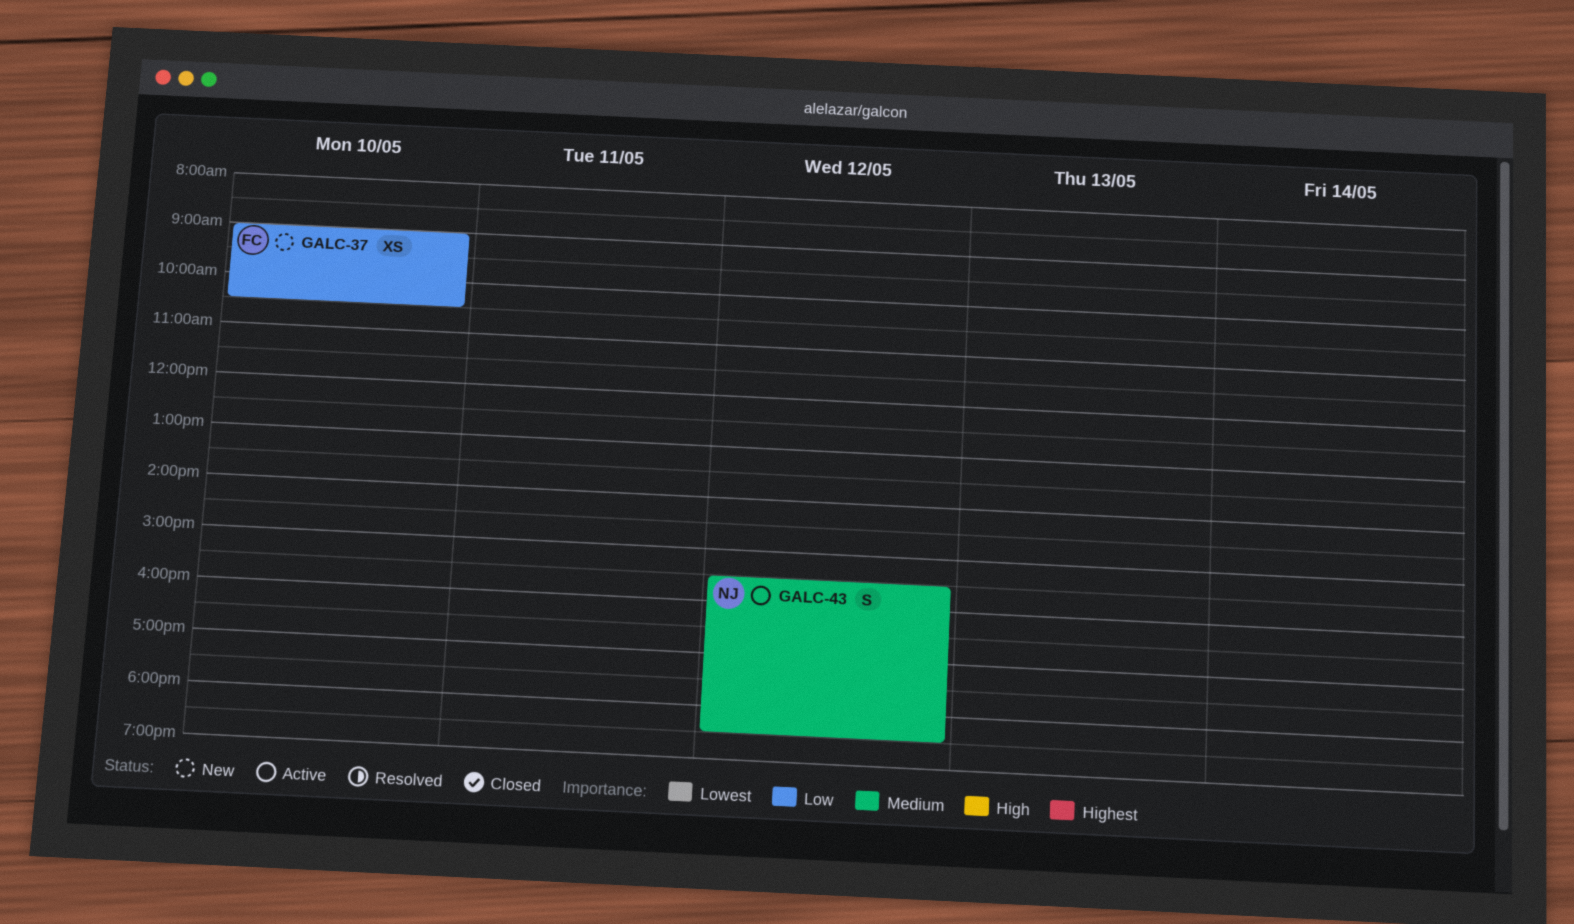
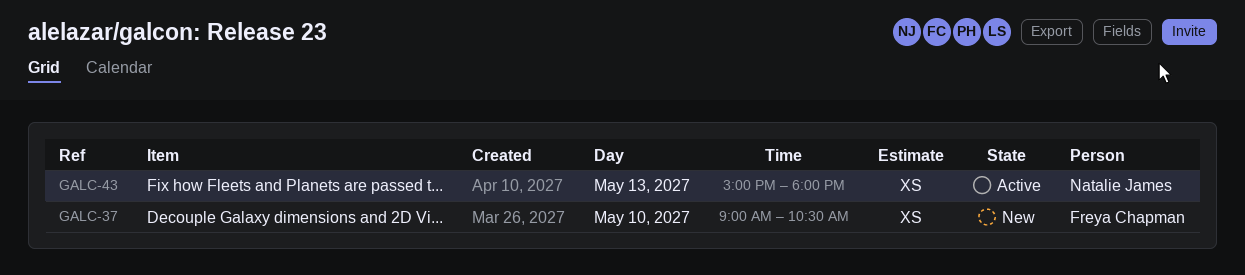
GALC-43, estimate: S -> XS
GALC-43, day: May 12 -> May 13
GALC-43, begins: 15:30 -> 15:00
GALC-43, ends: 18:30 -> 18:00

